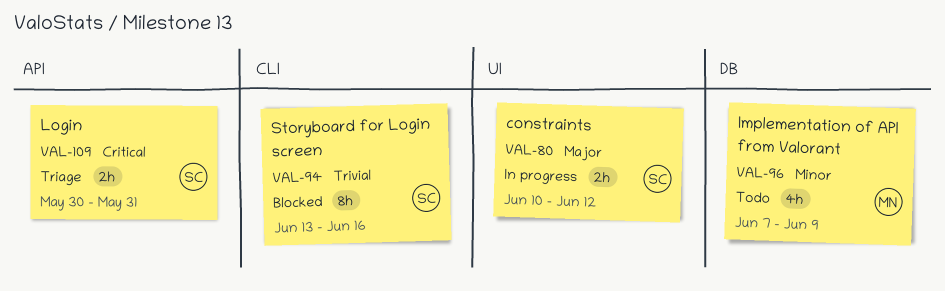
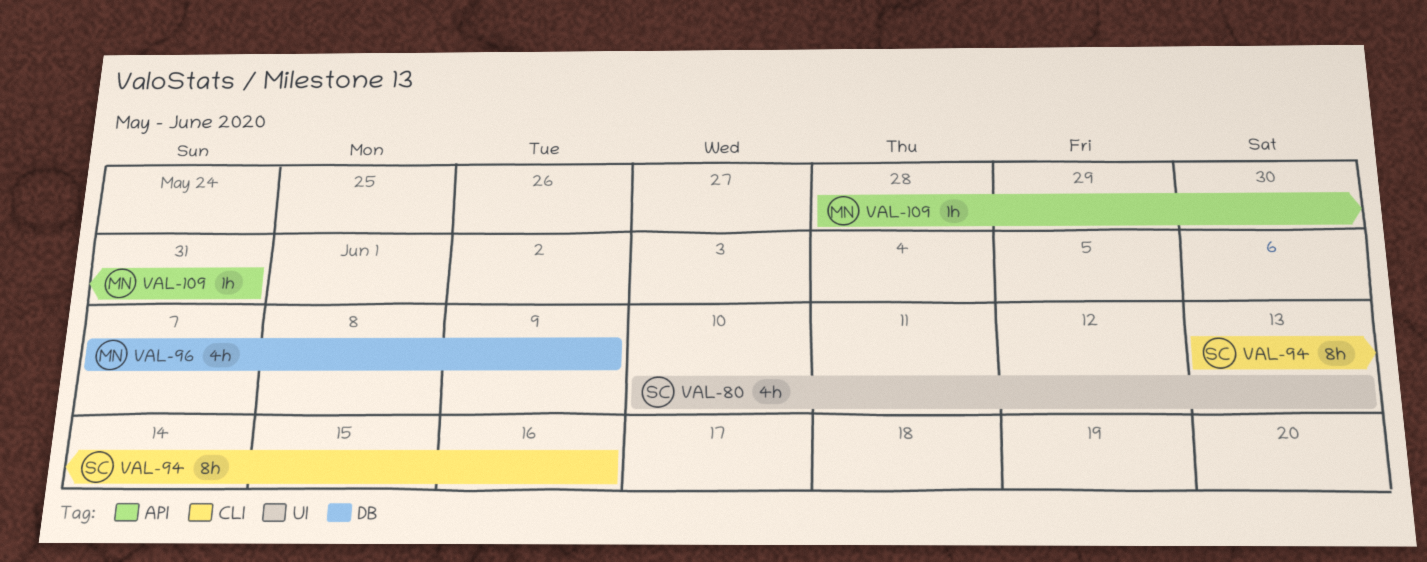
VAL-80, estimate: 2h -> 4h
VAL-80, due: Jun 12 -> Jun 13
VAL-109, owner: SC -> MN
VAL-109, estimate: 2h -> 1h
VAL-109, start: May 30 -> May 28

